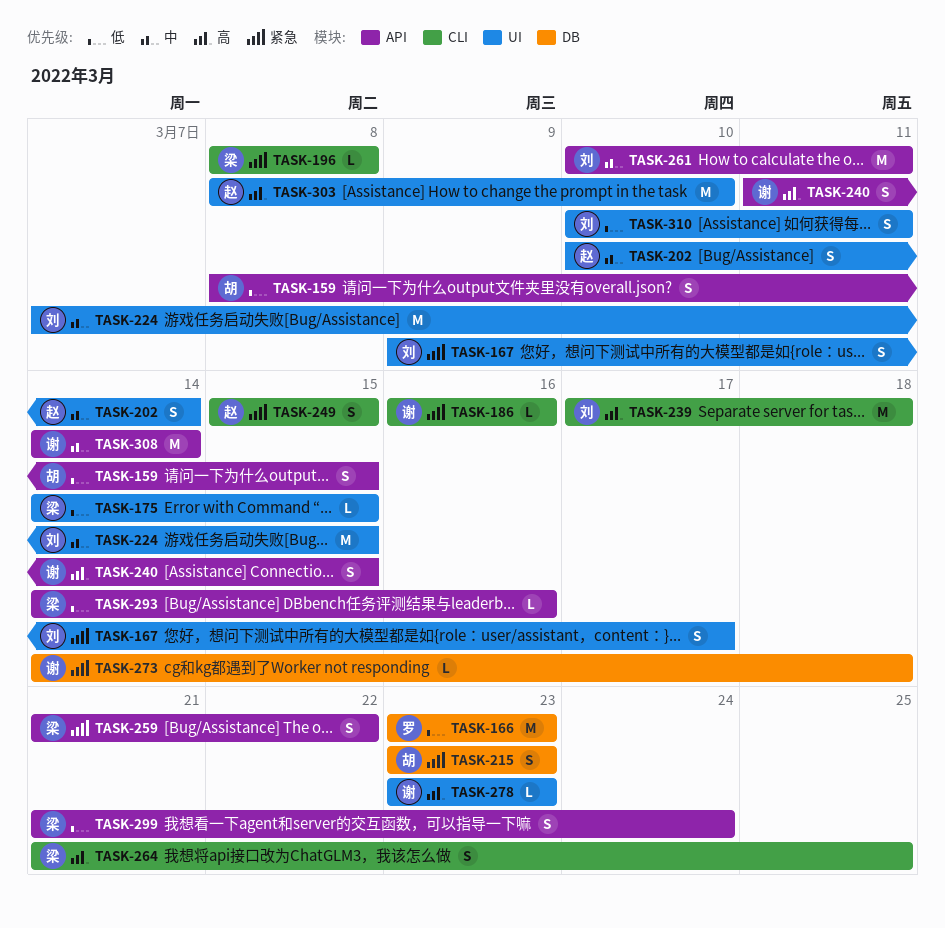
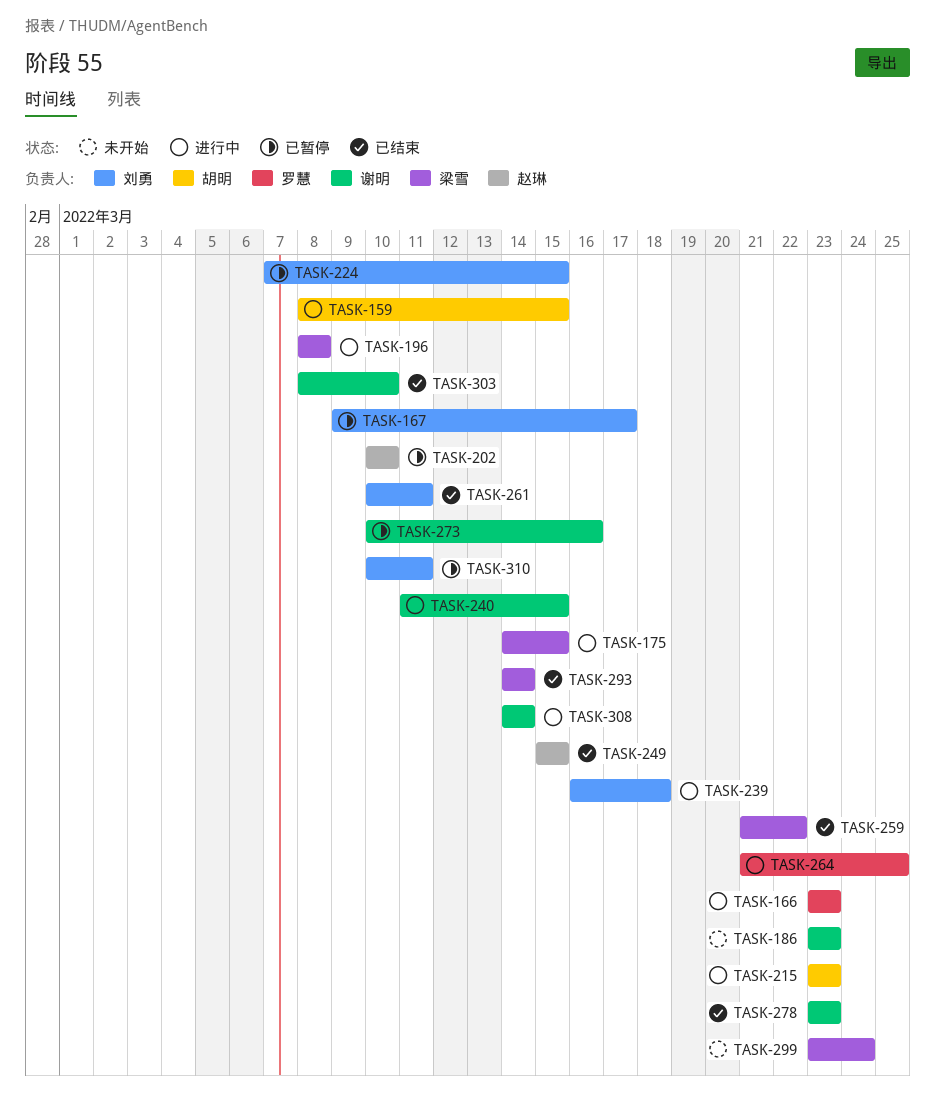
TASK-186, start: Mar 16 -> Mar 23
TASK-186, due: Mar 16 -> Mar 23
TASK-202, due: Mar 14 -> Mar 10
TASK-239, start: Mar 17 -> Mar 16
TASK-264, owner: 梁雪 -> 罗慧
TASK-273, start: Mar 14 -> Mar 10
TASK-273, due: Mar 18 -> Mar 16
TASK-293, due: Mar 16 -> Mar 14
TASK-299, start: Mar 21 -> Mar 23
TASK-303, owner: 赵琳 -> 谢明

